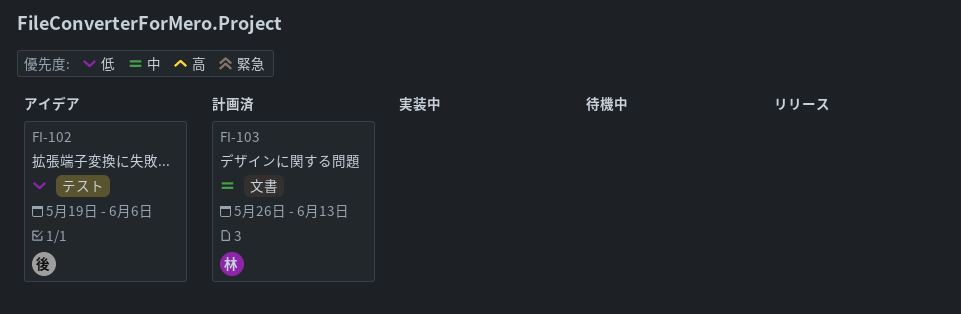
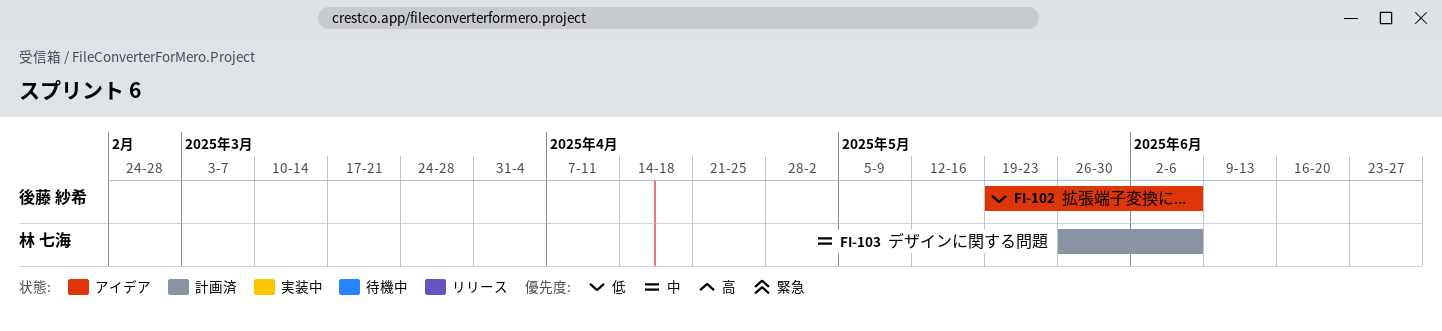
FI-103, due: Jun 13 -> Jun 6

